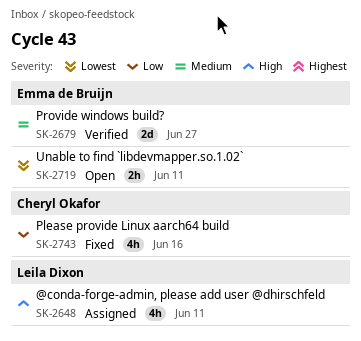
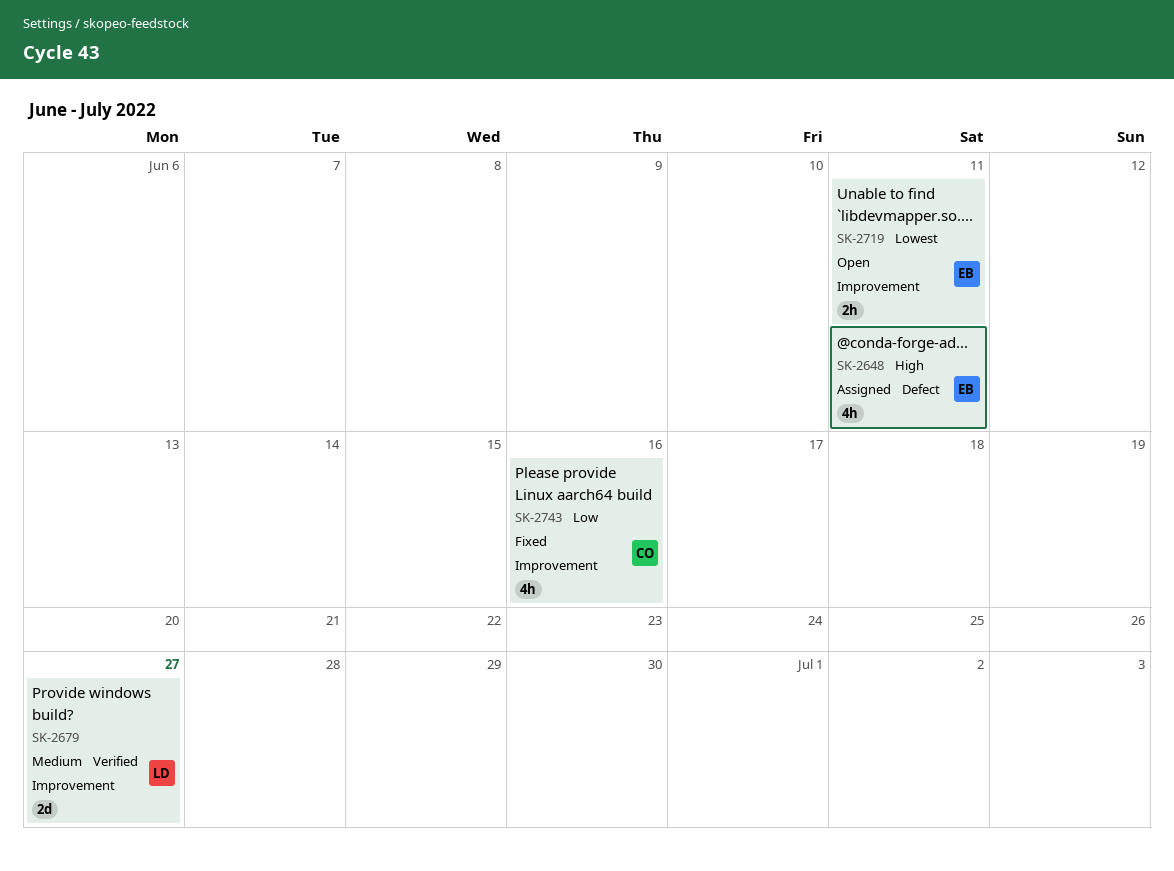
SK-2648, owner: Leila Dixon -> Emma de Bruijn
SK-2679, owner: Emma de Bruijn -> Leila Dixon

